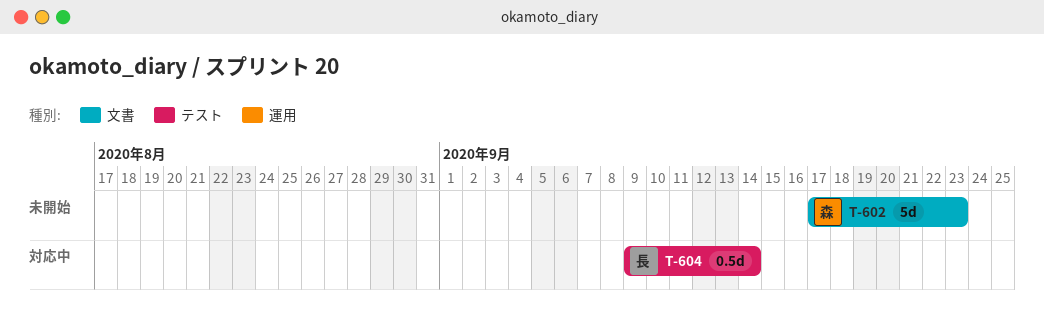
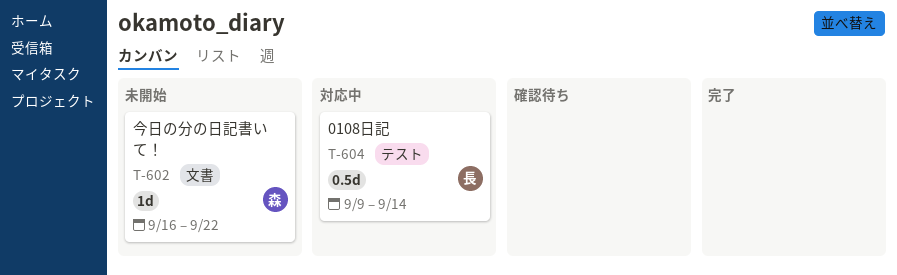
T-602, estimate: 5d -> 1d
T-602, start: Sep 17 -> Sep 16
T-602, due: Sep 23 -> Sep 22

